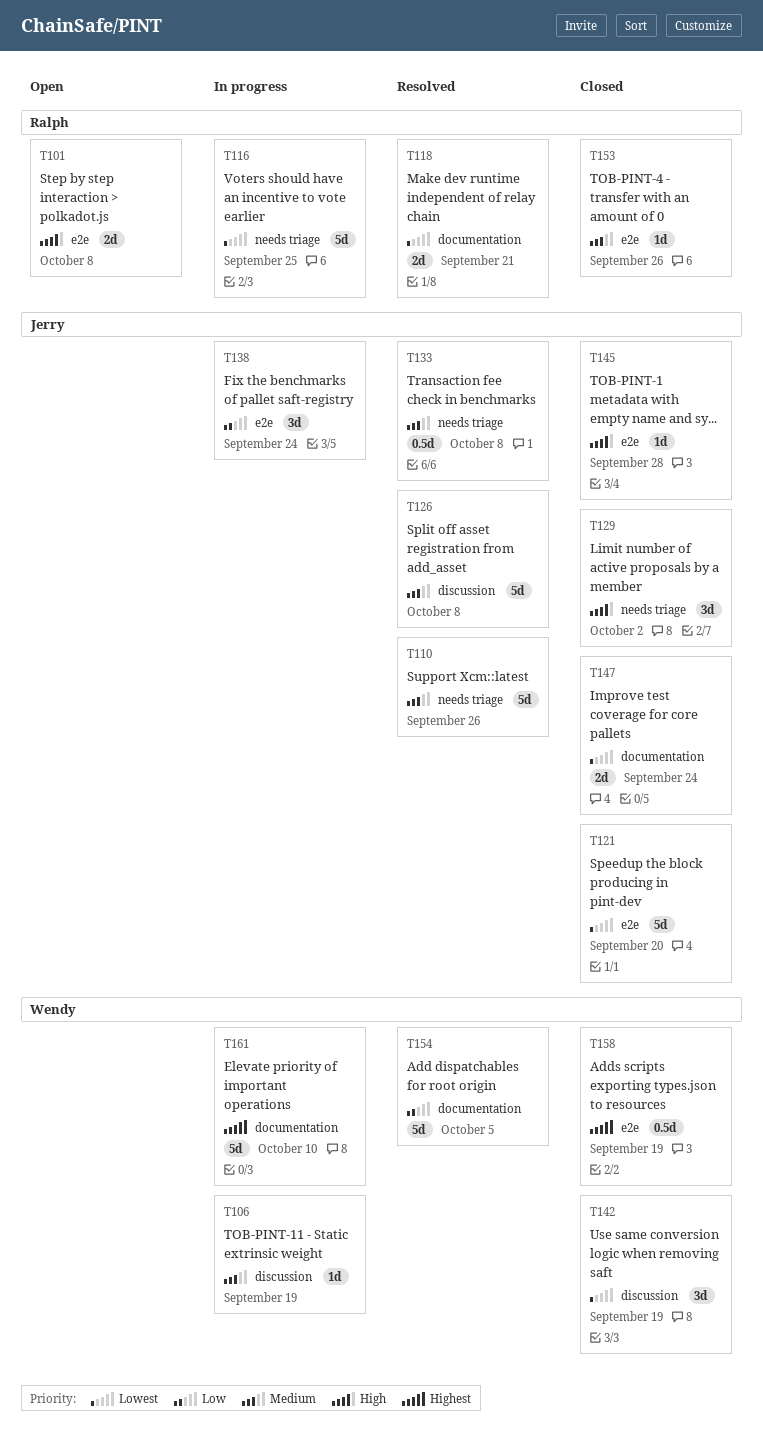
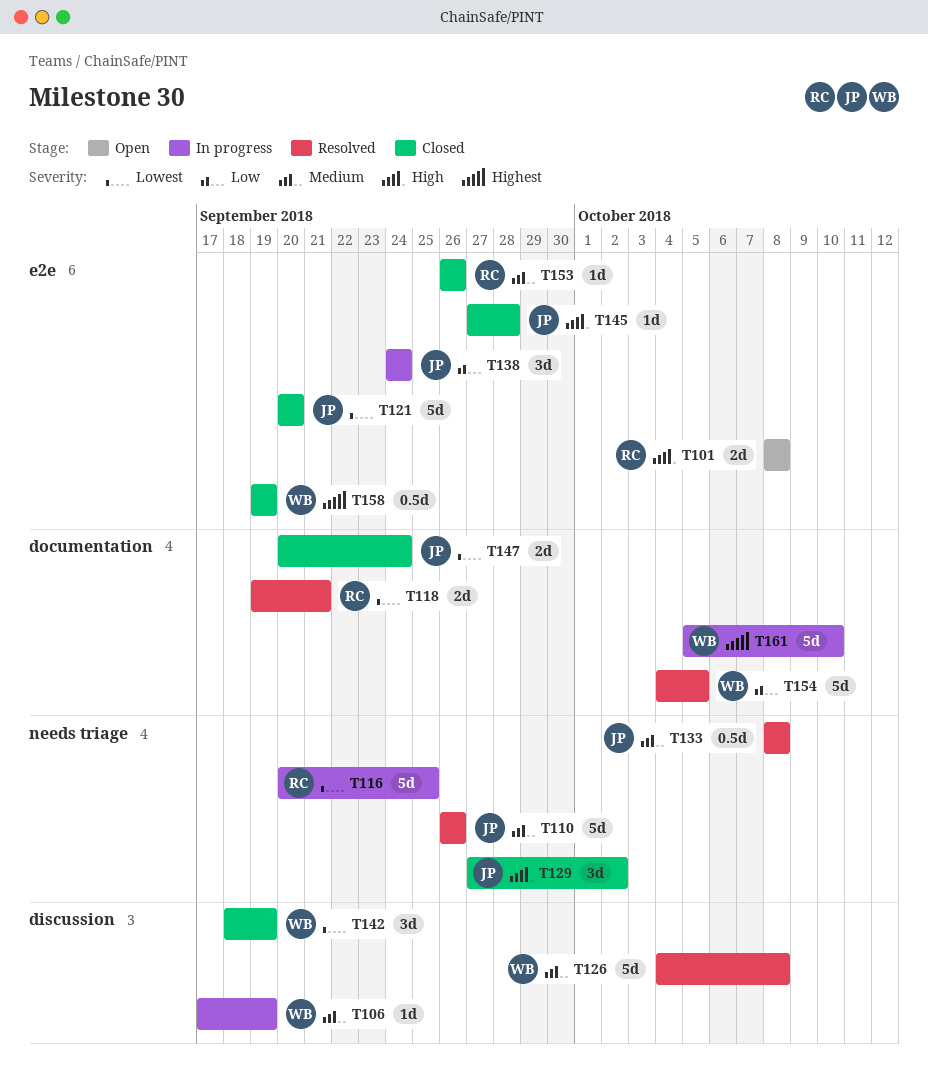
T126, owner: Jerry -> Wendy

